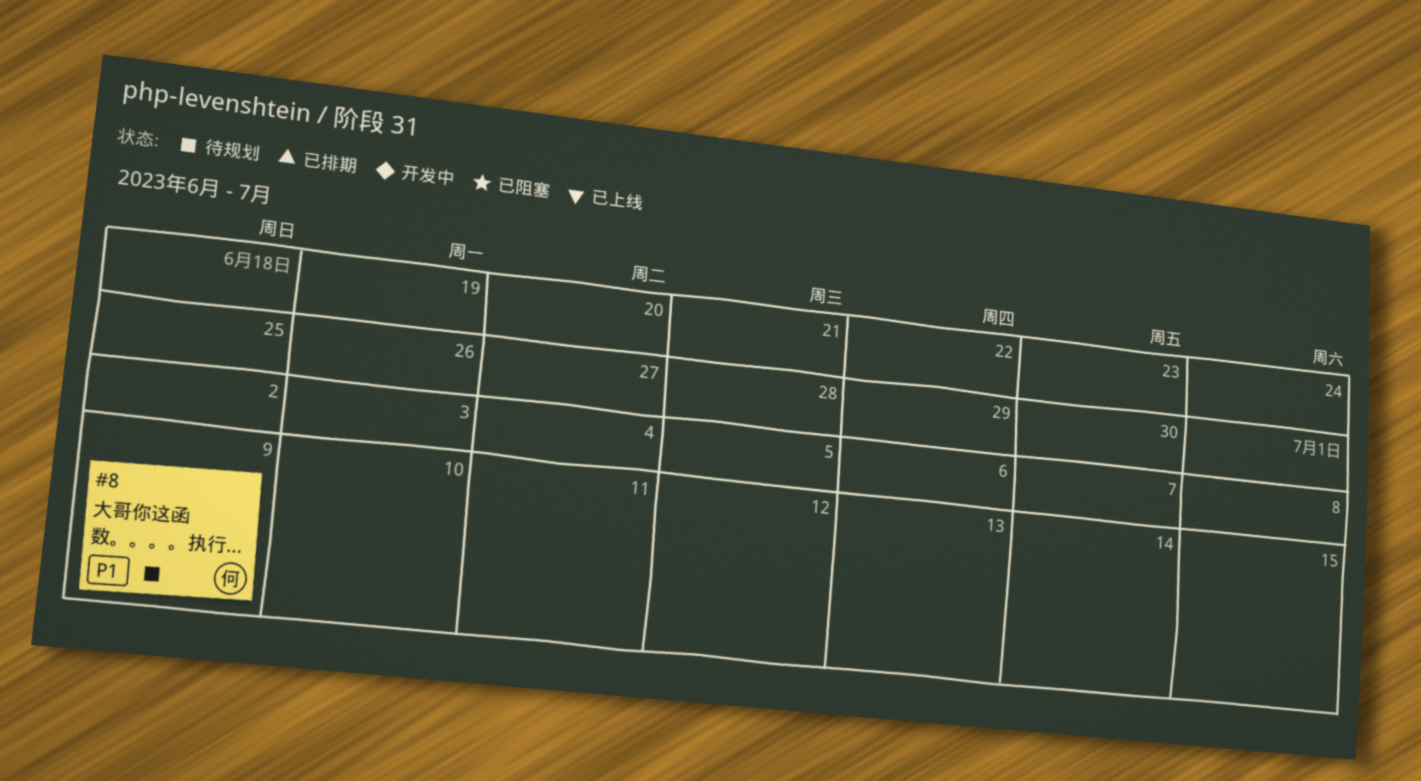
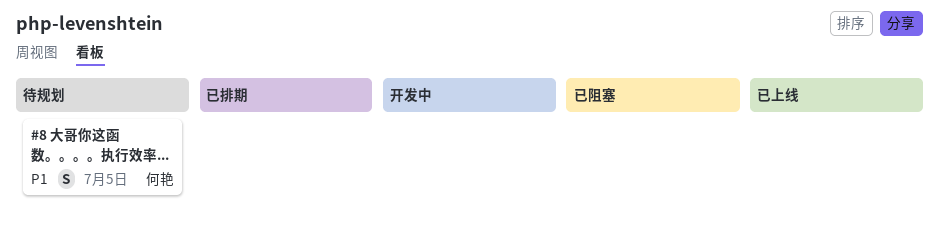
#8, due: Jul 9 -> Jul 5

